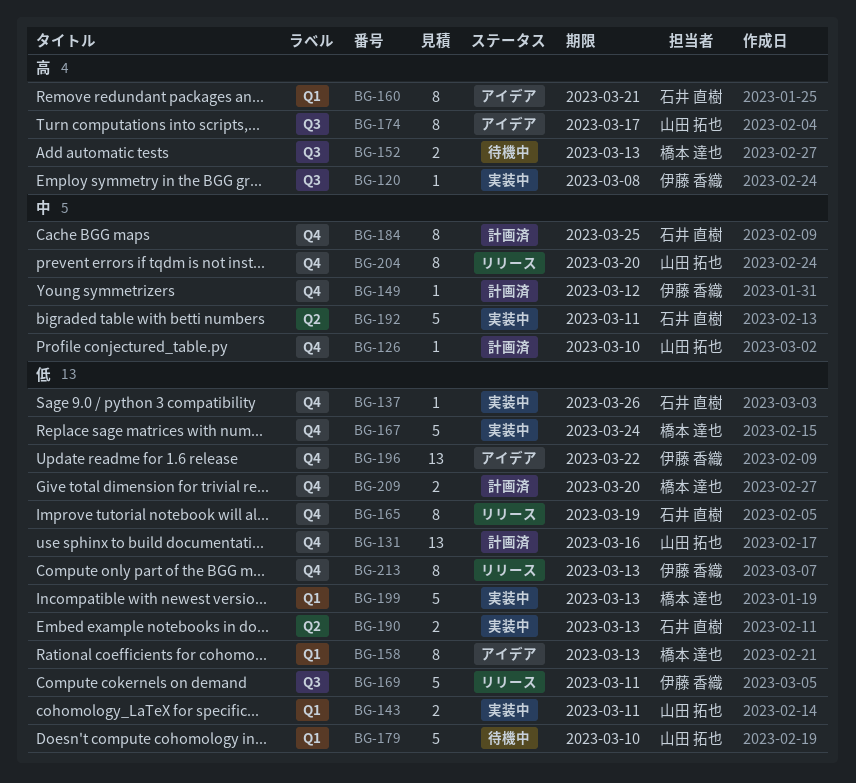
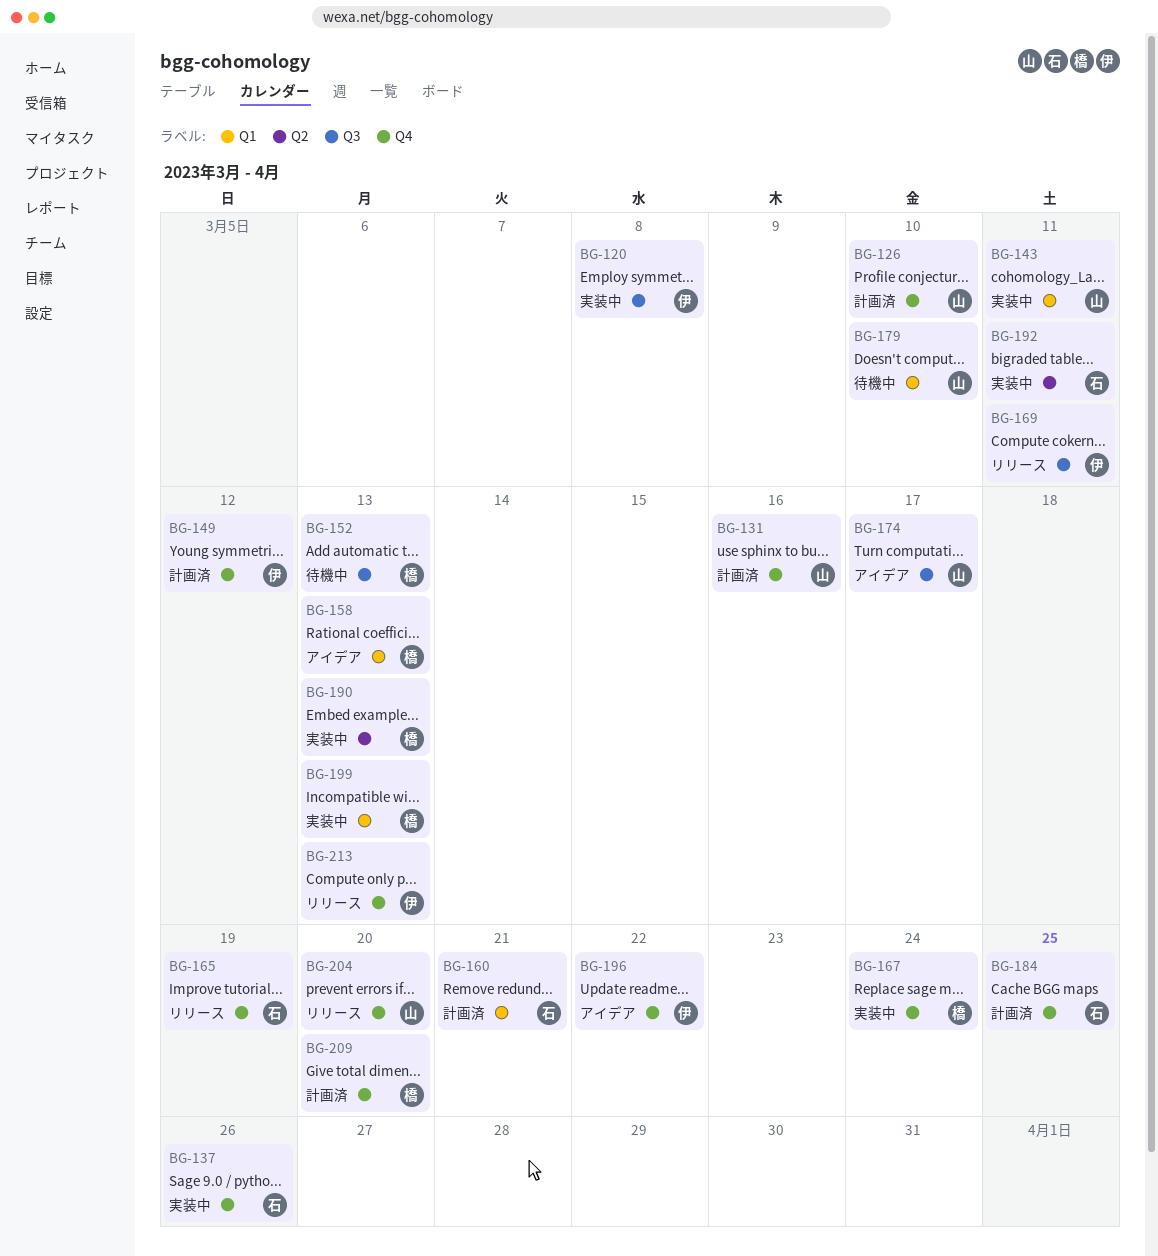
BG-160, status: アイデア -> 計画済
BG-190, owner: 石井 直樹 -> 橋本 達也

